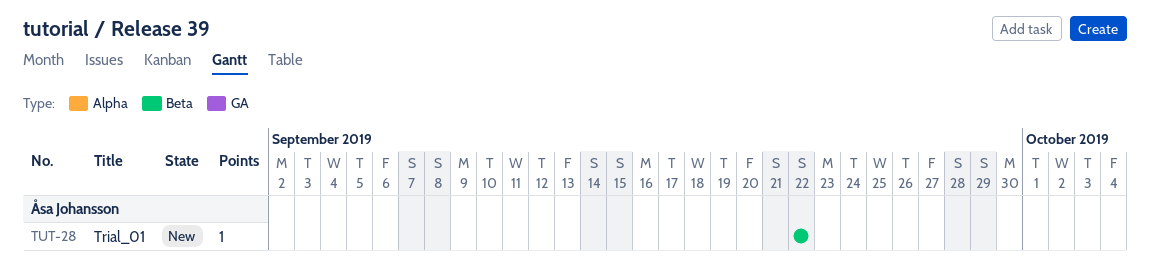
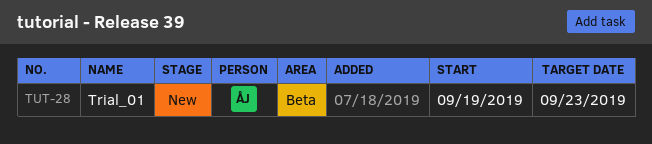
TUT-28, start: Sep 22 -> Sep 19
TUT-28, due: Sep 22 -> Sep 23

